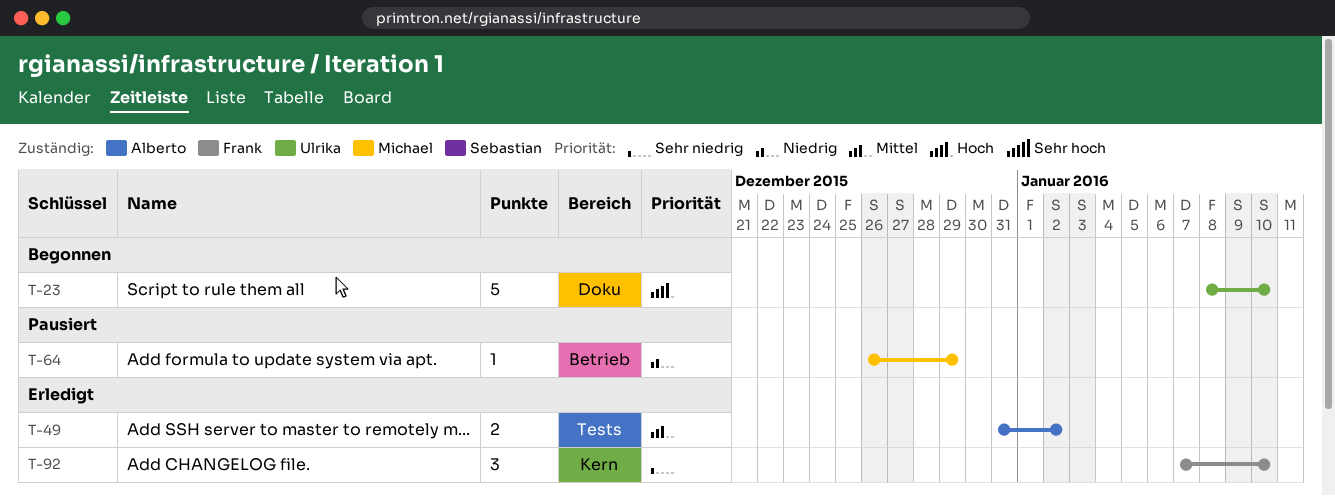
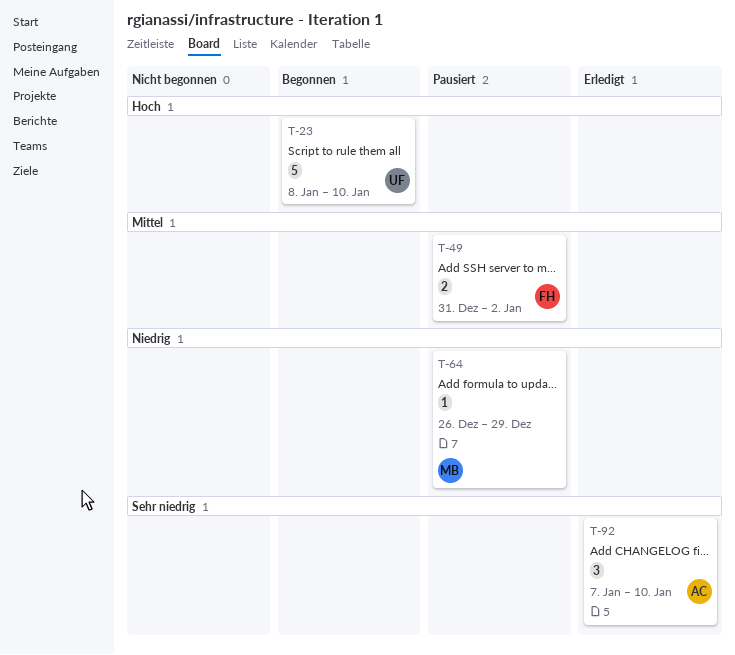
T-49, status: Erledigt -> Pausiert
T-49, owner: Alberto -> Frank
T-92, owner: Frank -> Alberto

